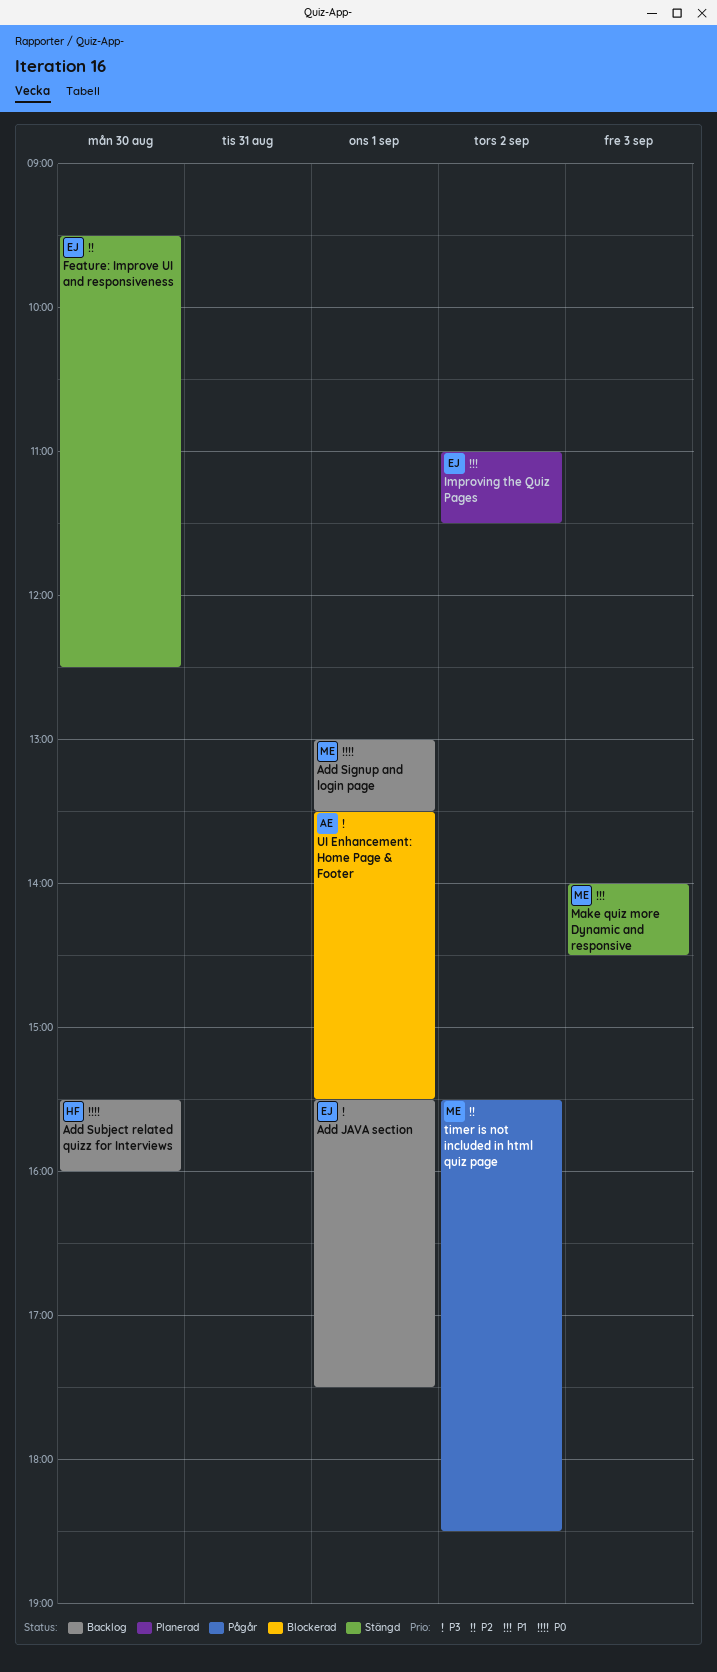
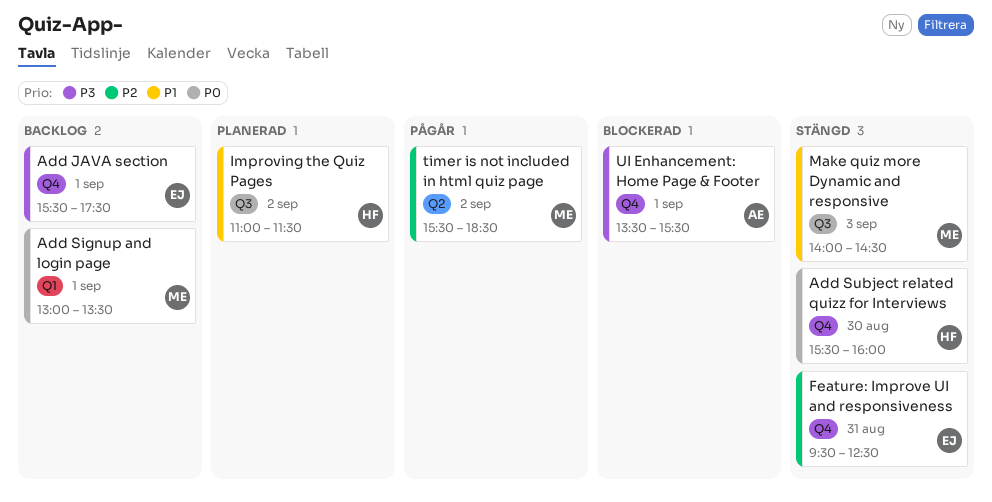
Add Subject related quizz for Interviews, status: Backlog -> Stängd
Feature: Improve UI and responsiveness, day: Aug 30 -> Aug 31
Improving the Quiz Pages, owner: EJ -> HF

